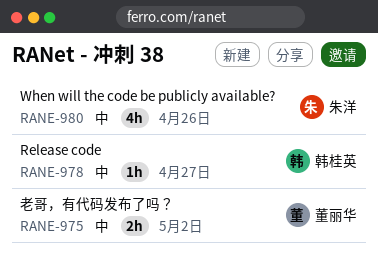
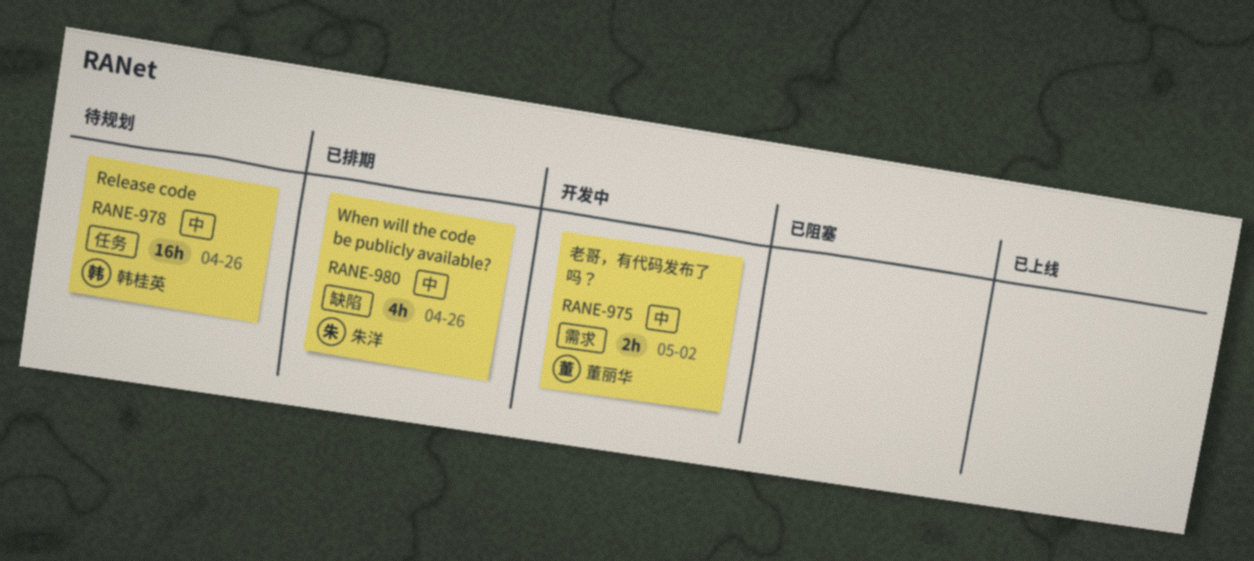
RANE-978, estimate: 1h -> 16h
RANE-978, due: Apr 27 -> Apr 26

